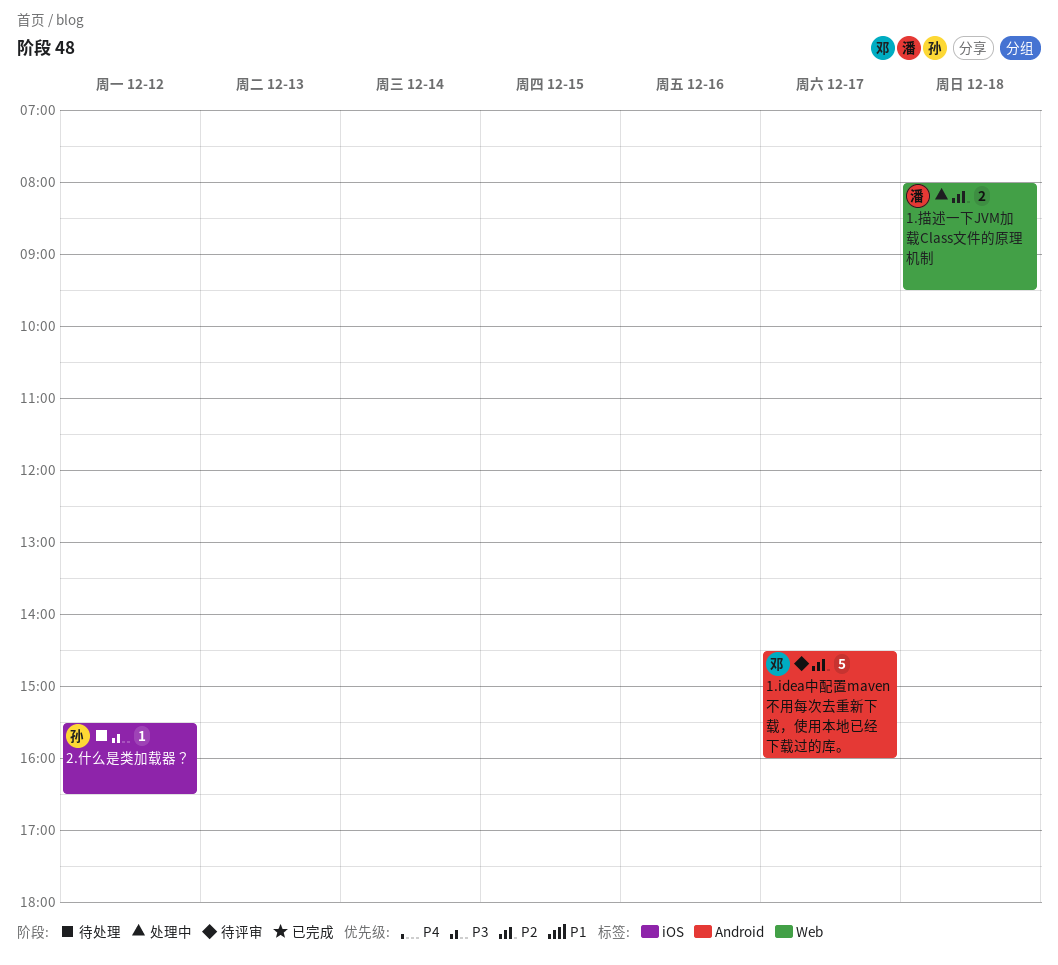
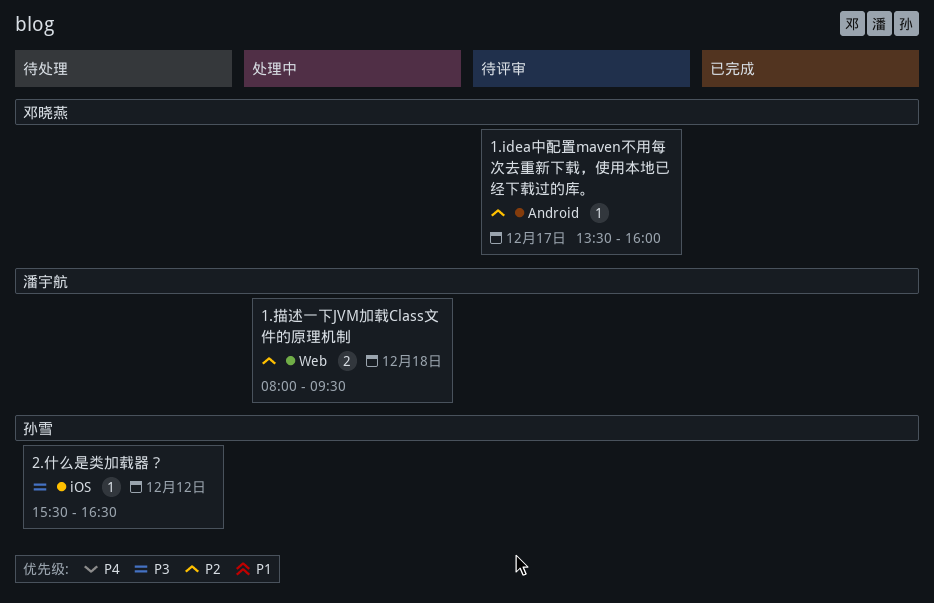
1.idea中配置maven不用每次去重新下载，使用本地已经下载过的库。, estimate: 5 -> 1
1.idea中配置maven不用每次去重新下载，使用本地已经下载过的库。, begins: 14:30 -> 13:30

